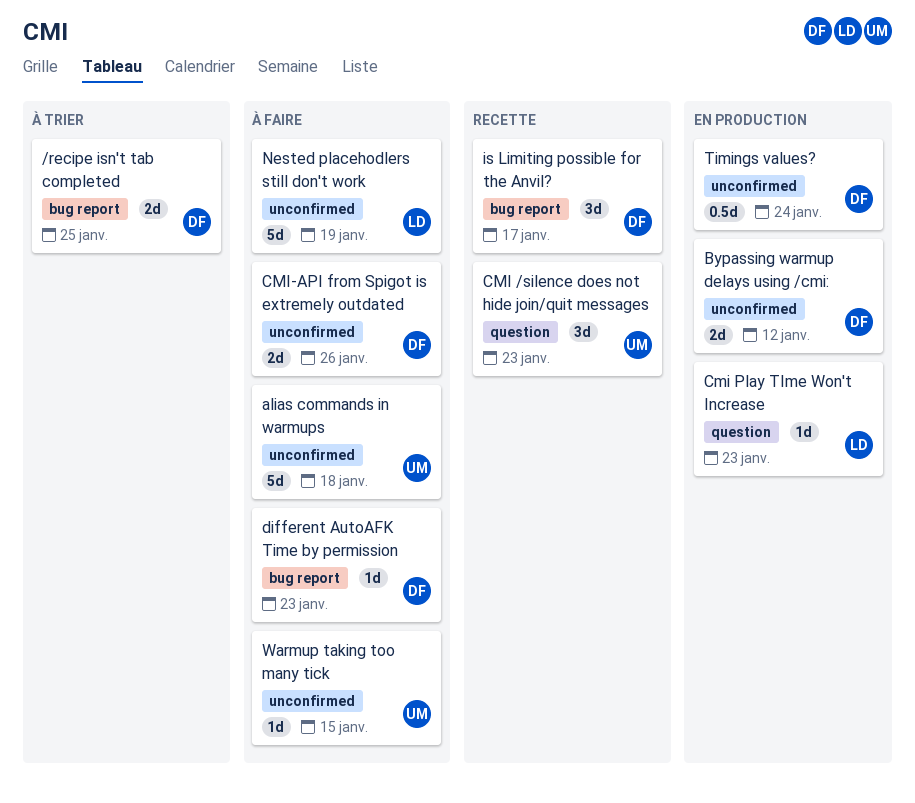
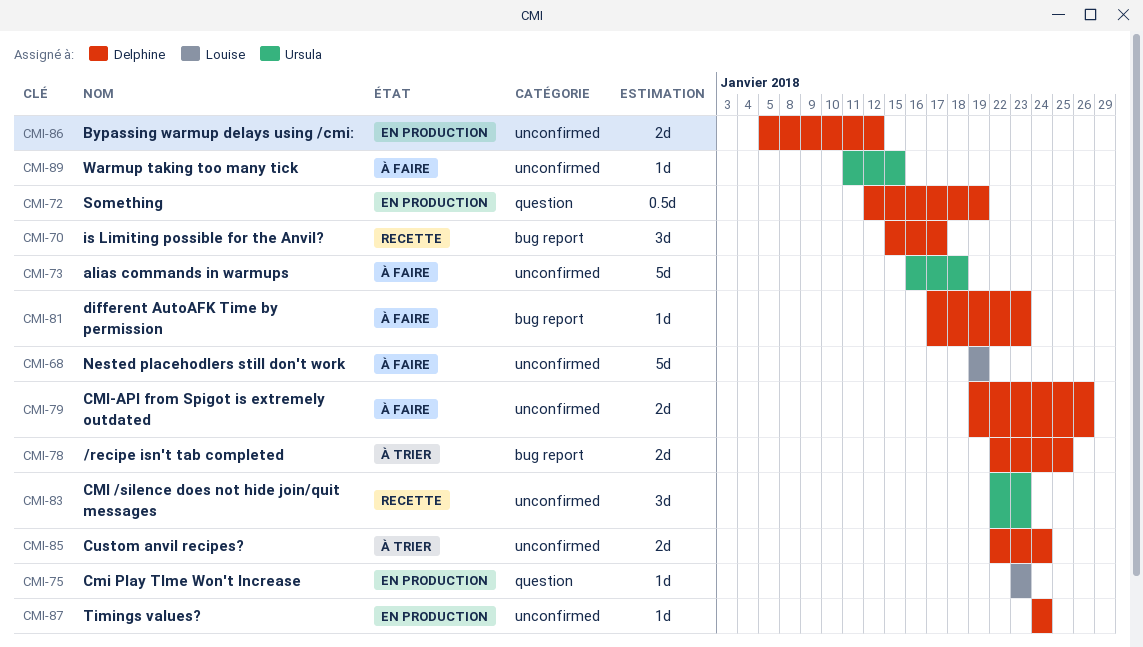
CMI /silence does not hide join/quit messages, label: question -> unconfirmed
Custom anvil recipes?: none -> present
Something: none -> present
Timings values?, estimate: 0.5d -> 1d

